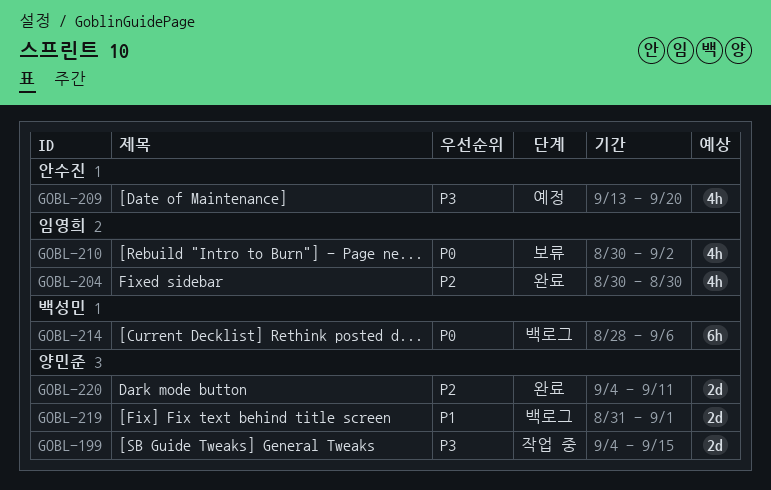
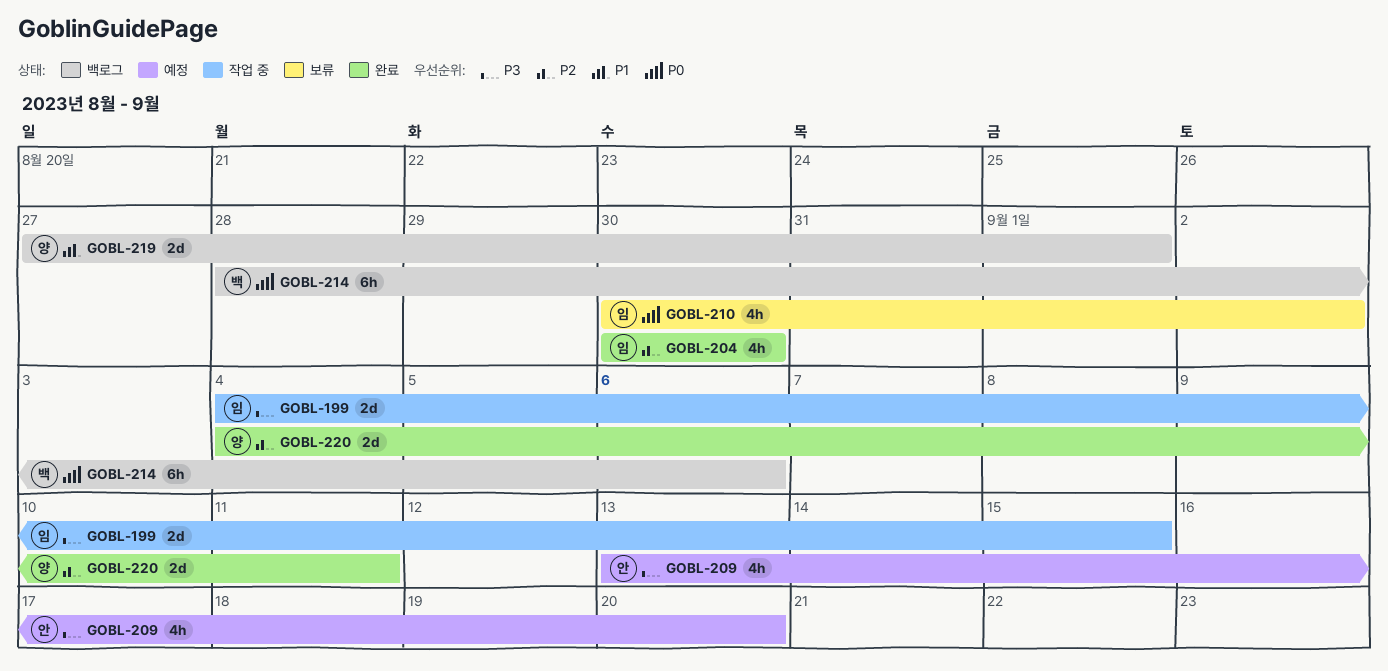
GOBL-199, owner: 양민준 -> 임영희
GOBL-219, start: Aug 31 -> Aug 27

